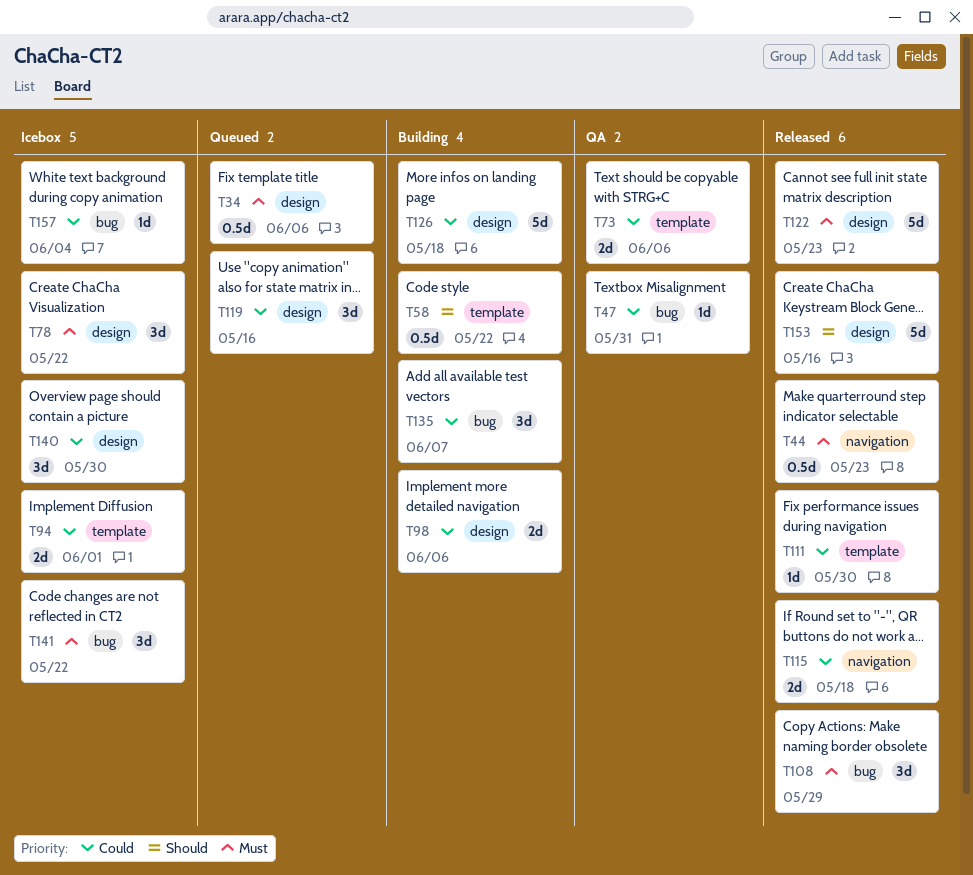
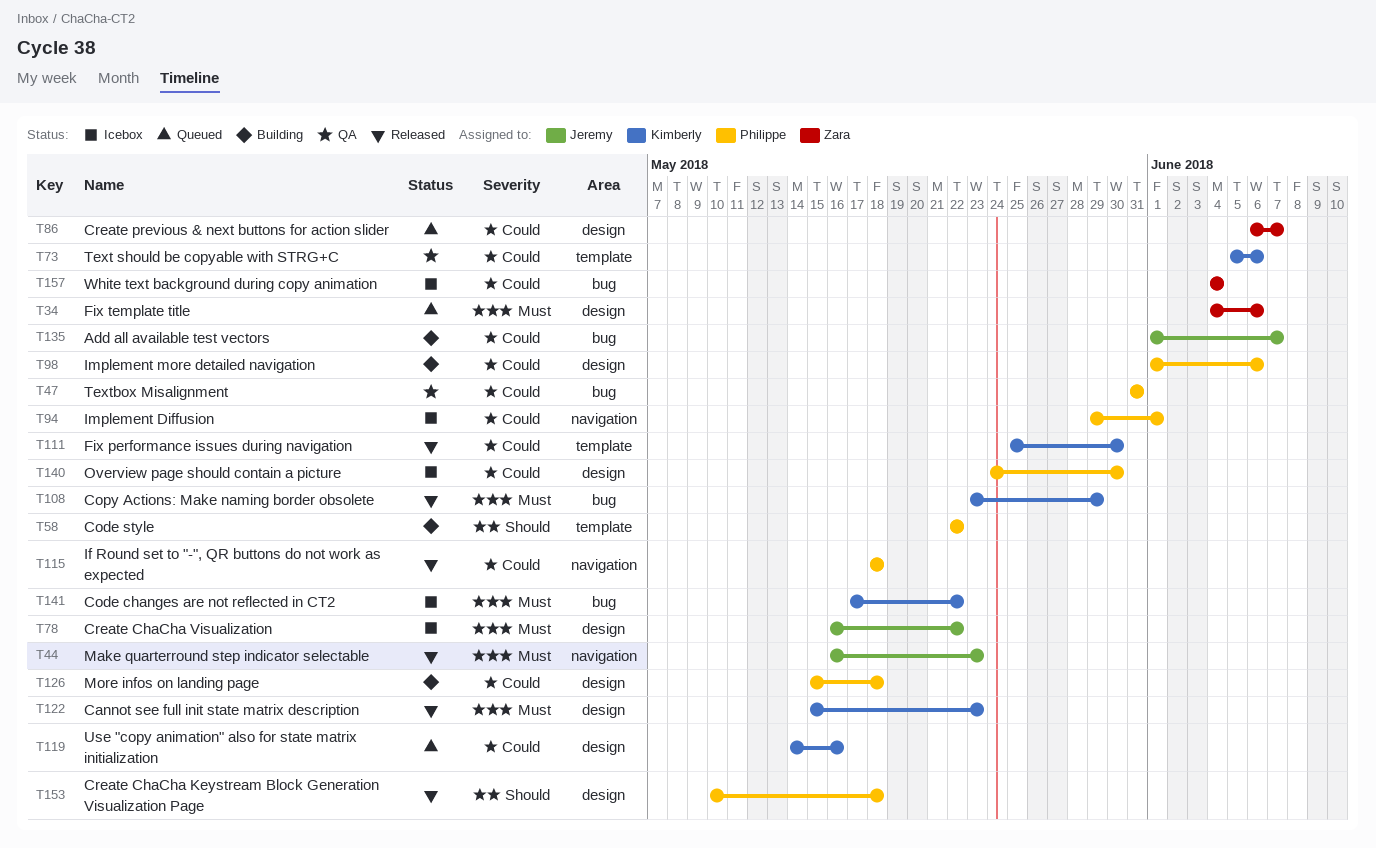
T86: none -> present
T94, label: template -> navigation
T153, due: May 16 -> May 18

